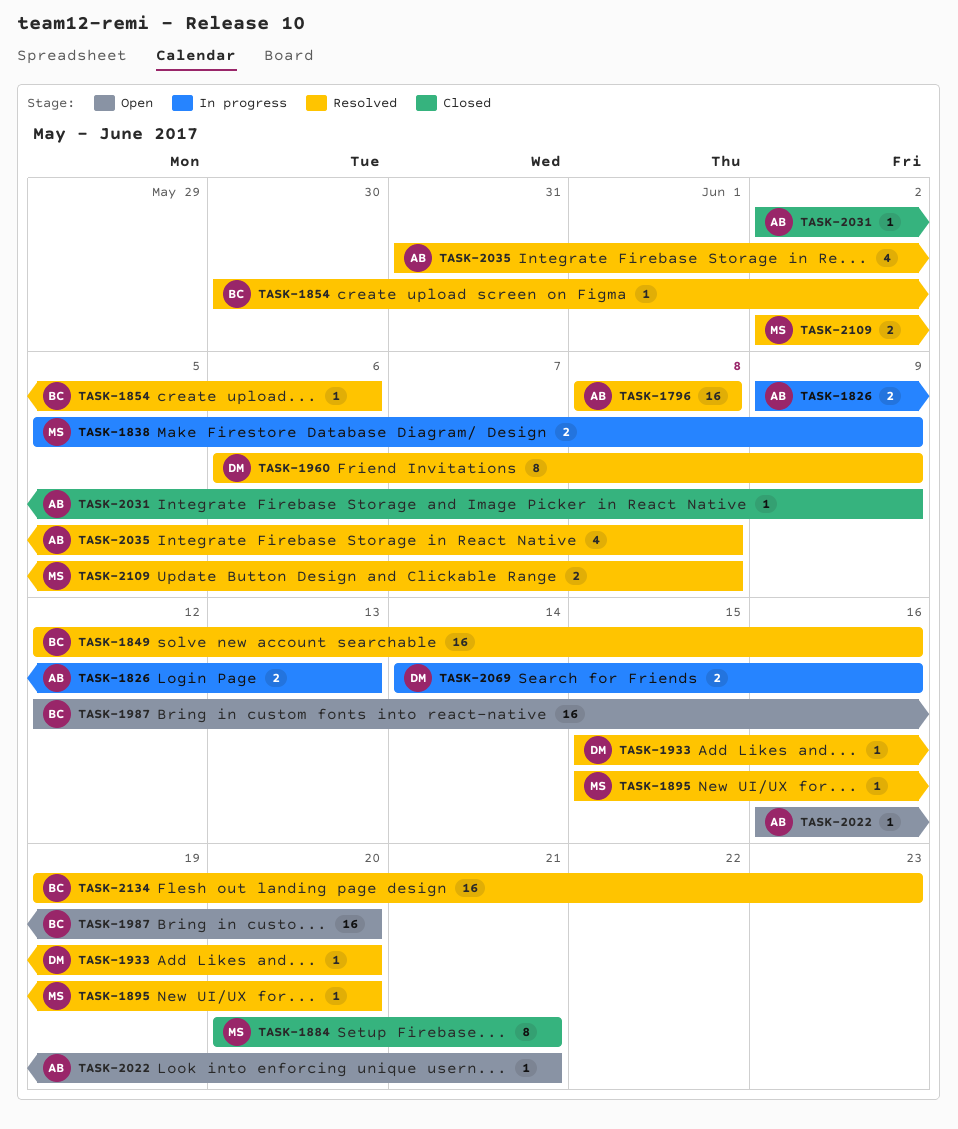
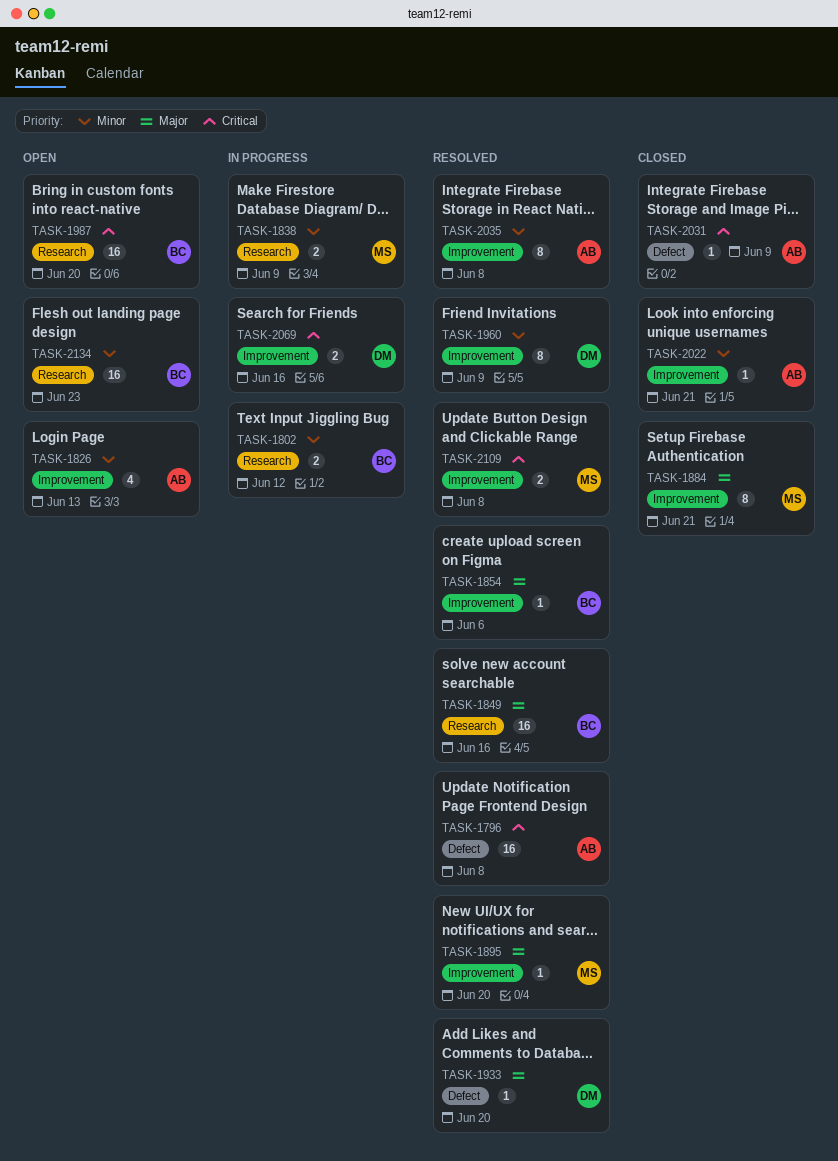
TASK-1802: none -> present
TASK-1826, status: In progress -> Open
TASK-1826, estimate: 2 -> 4
TASK-2022, status: Open -> Closed
TASK-2035, estimate: 4 -> 8
TASK-2134, status: Resolved -> Open

